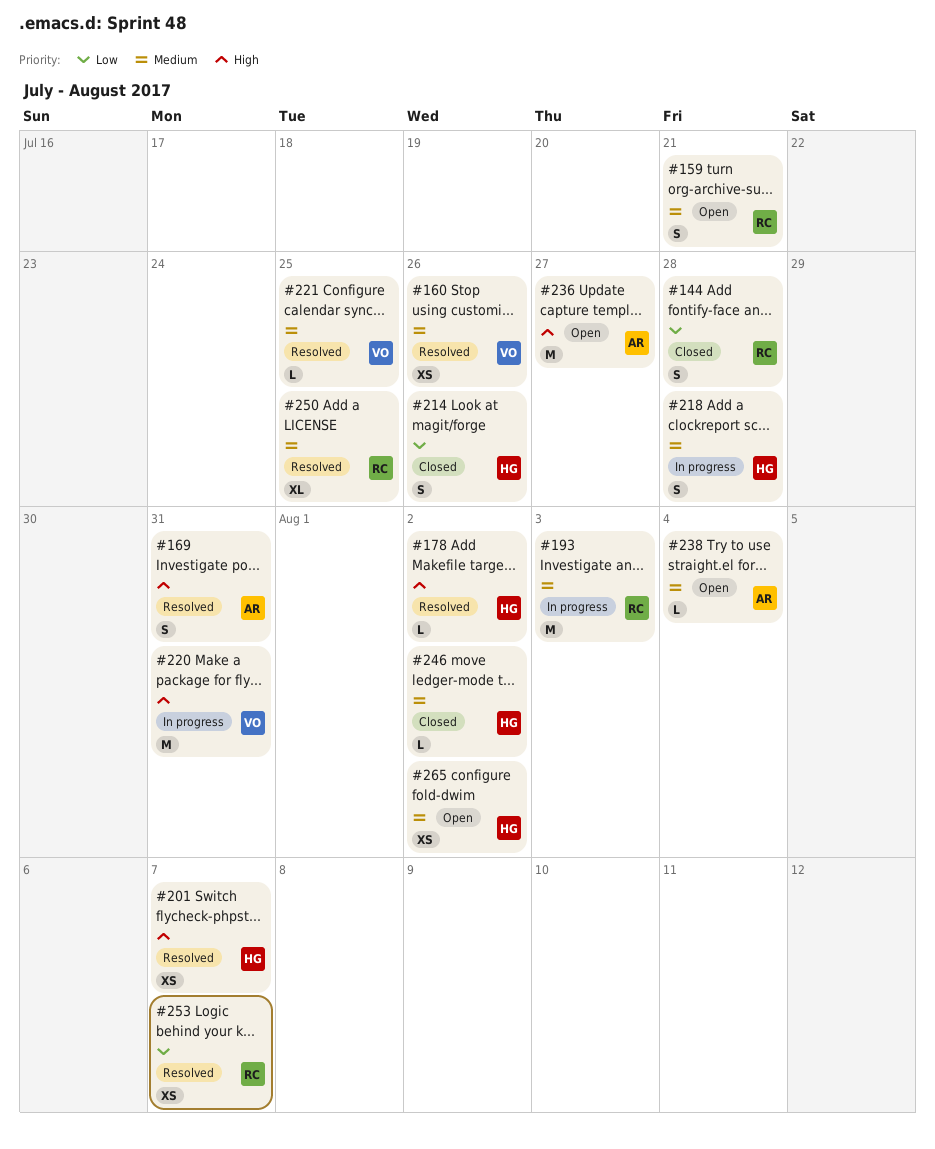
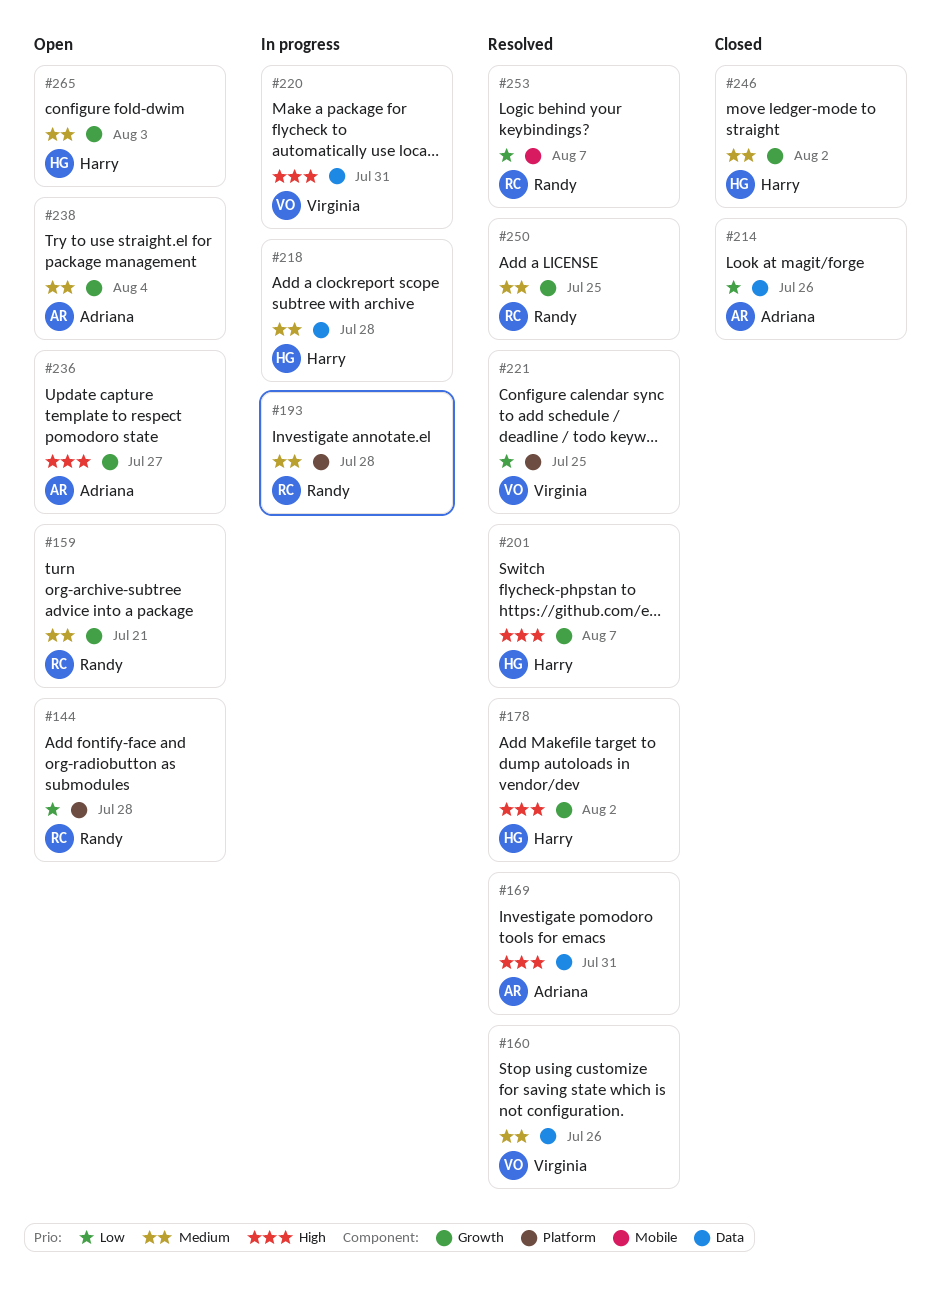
#144, status: Closed -> Open
#193, due: Aug 3 -> Jul 28
#214, owner: Harry -> Adriana
#221, priority: Medium -> Low
#265, due: Aug 2 -> Aug 3

